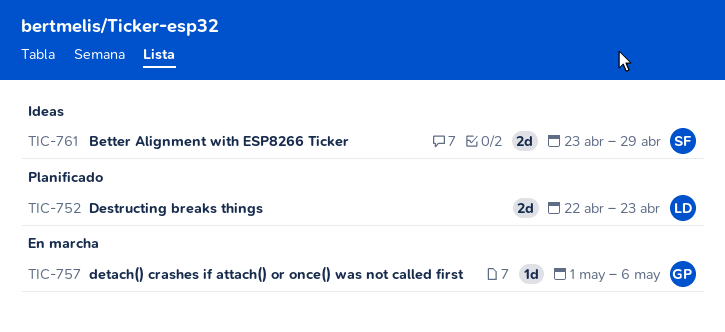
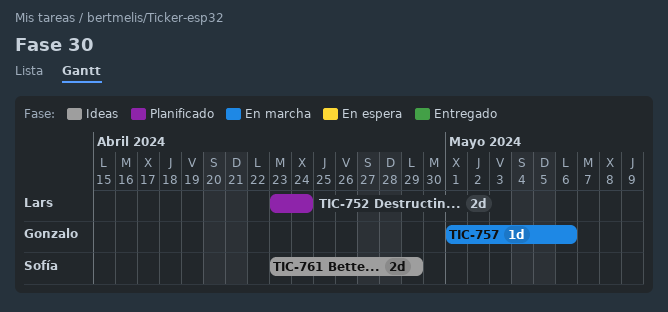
TIC-752, start: Apr 22 -> Apr 23
TIC-752, due: Apr 23 -> Apr 24

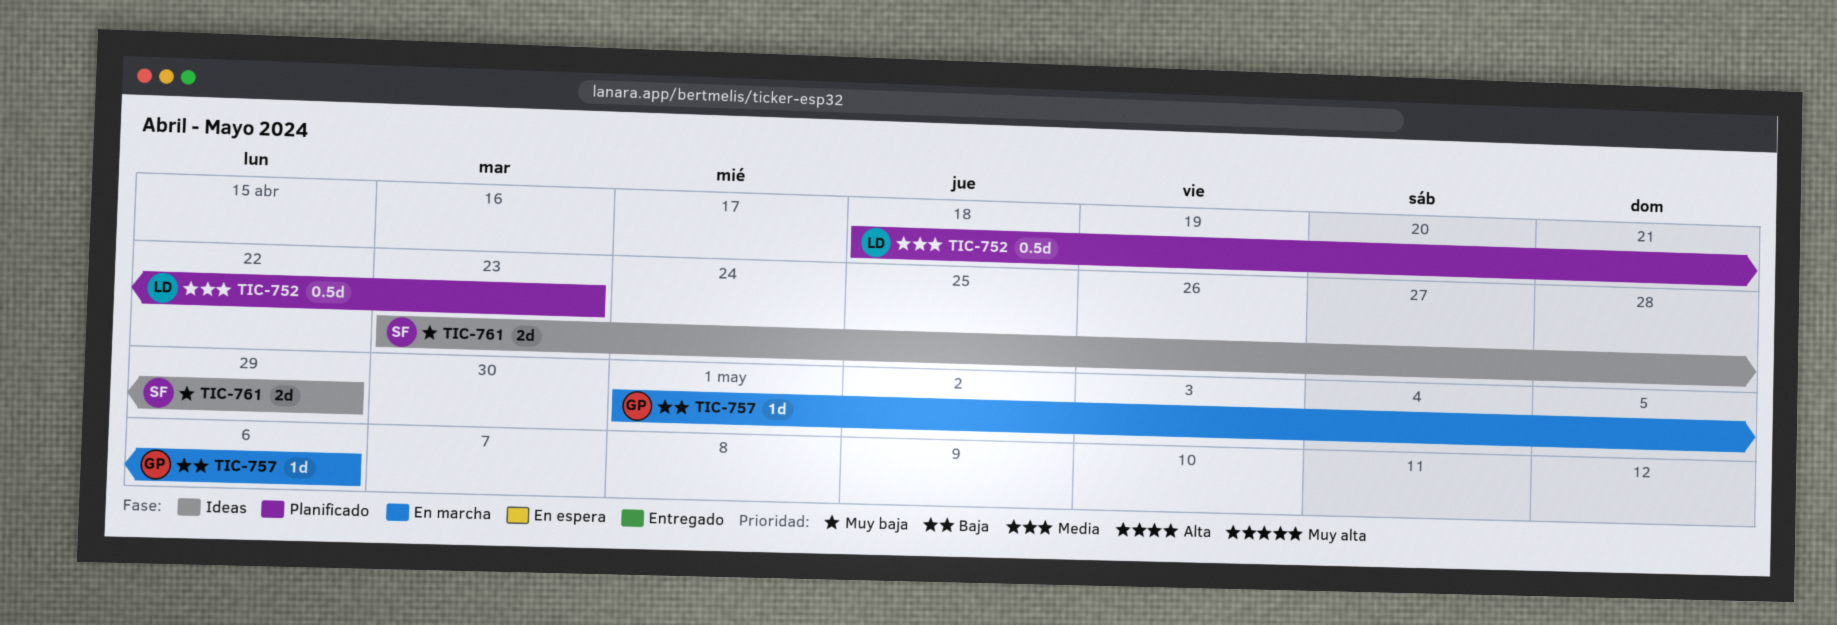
TIC-752, estimate: 2d -> 0.5d
TIC-752, start: Apr 23 -> Apr 18
TIC-752, due: Apr 24 -> Apr 23

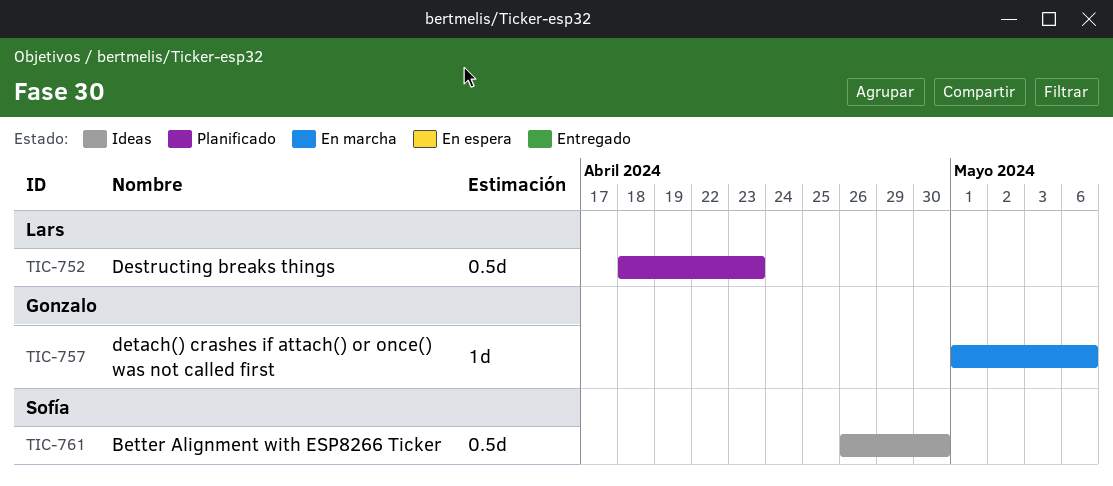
TIC-761, estimate: 2d -> 0.5d
TIC-761, start: Apr 23 -> Apr 26
TIC-761, due: Apr 29 -> Apr 30

